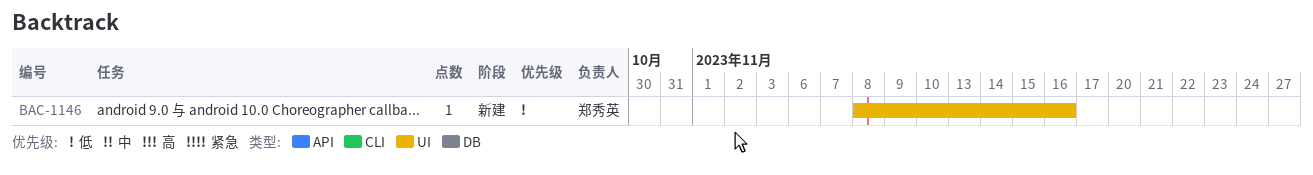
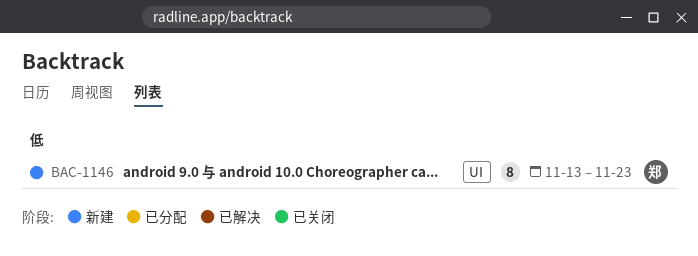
BAC-1146, estimate: 1 -> 8
BAC-1146, start: Nov 8 -> Nov 13
BAC-1146, due: Nov 16 -> Nov 23

